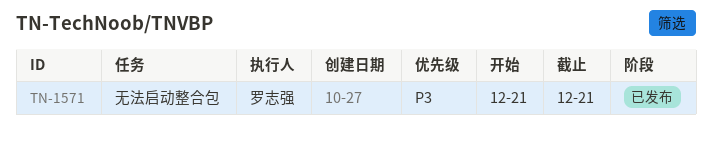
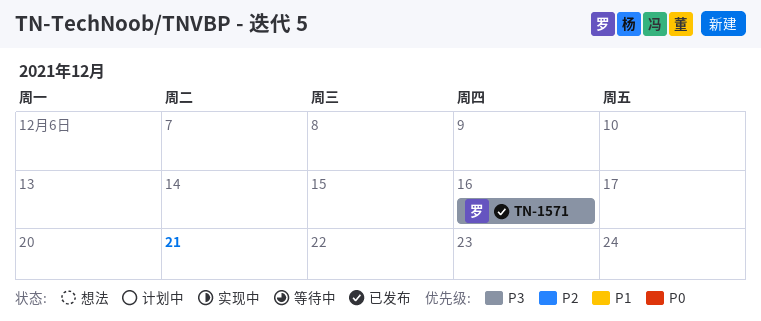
TN-1571, start: Dec 21 -> Dec 16
TN-1571, due: Dec 21 -> Dec 16

